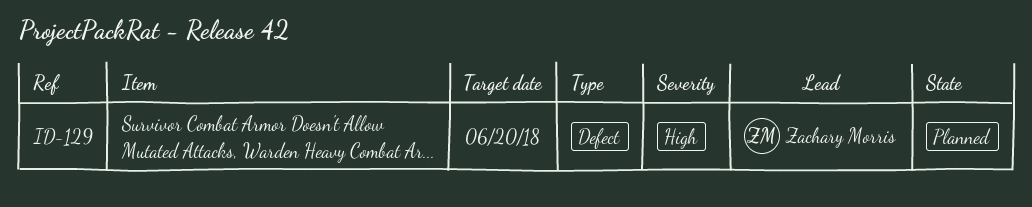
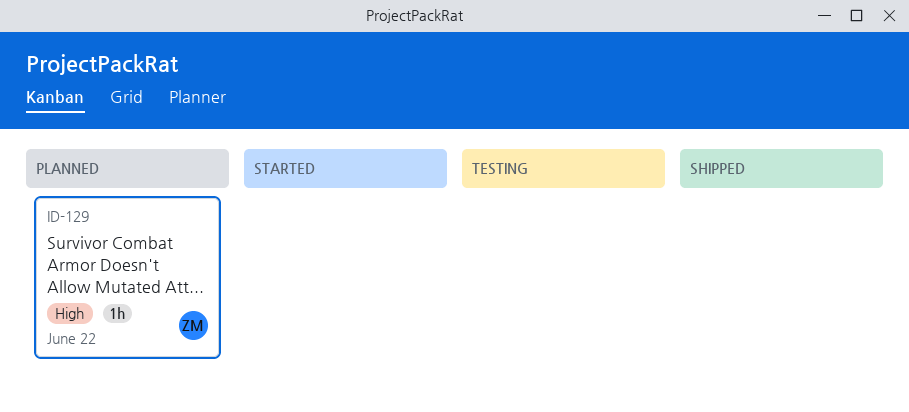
ID-129, due: Jun 20 -> Jun 22

